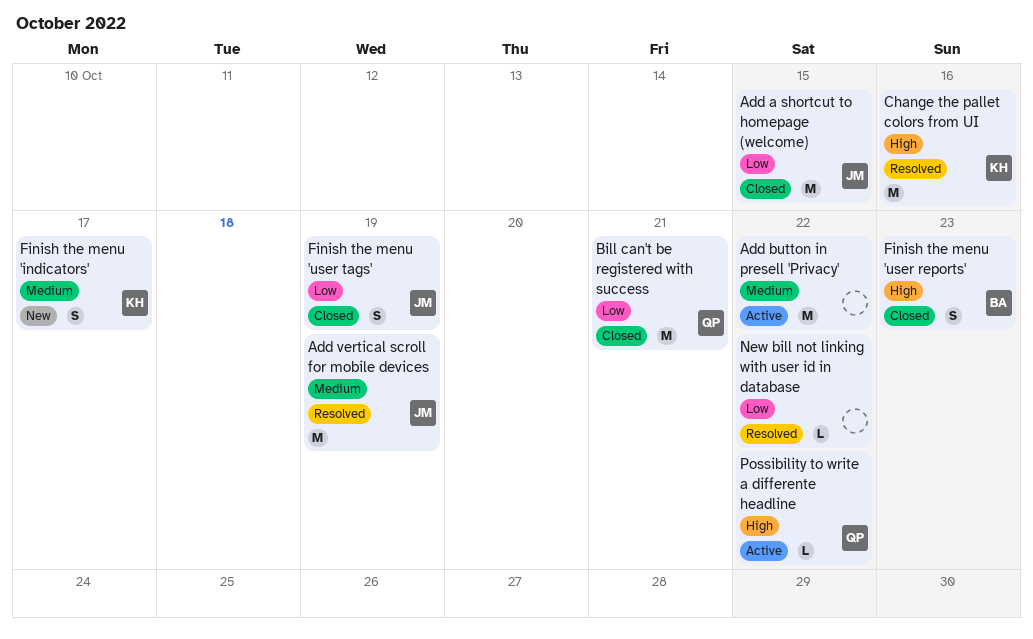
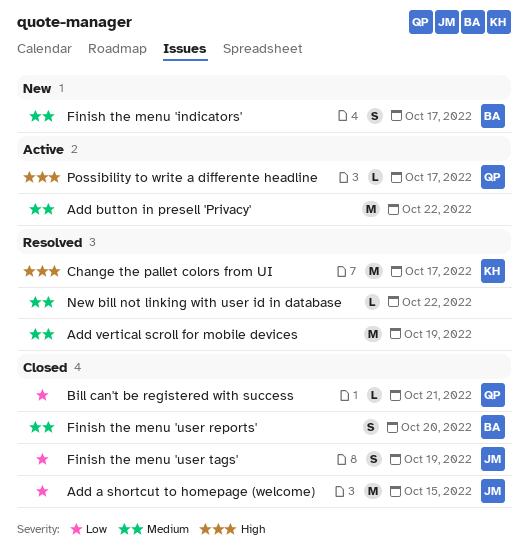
Add vertical scroll for mobile devices, owner: JM -> none
Bill can't be registered with success, estimate: M -> L
Change the pallet colors from UI, due: Oct 16 -> Oct 17
Finish the menu 'indicators', owner: KH -> BA
Finish the menu 'user reports', priority: High -> Medium
Finish the menu 'user reports', due: Oct 23 -> Oct 20
New bill not linking with user id in database, priority: Low -> Medium
Possibility to write a differente headline, due: Oct 22 -> Oct 17

